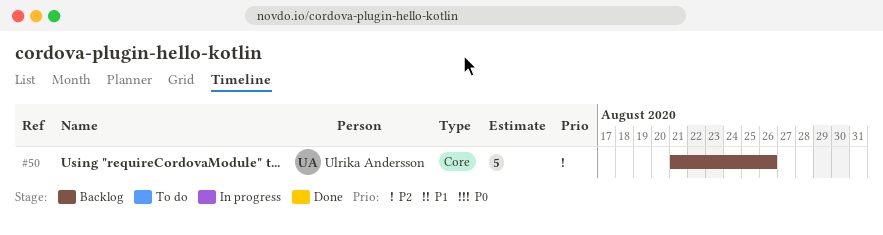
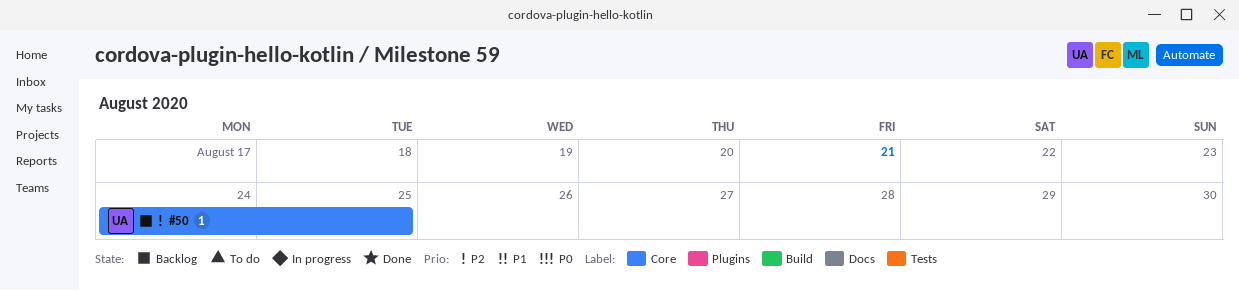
#50, estimate: 5 -> 1
#50, start: Aug 21 -> Aug 24
#50, due: Aug 26 -> Aug 25

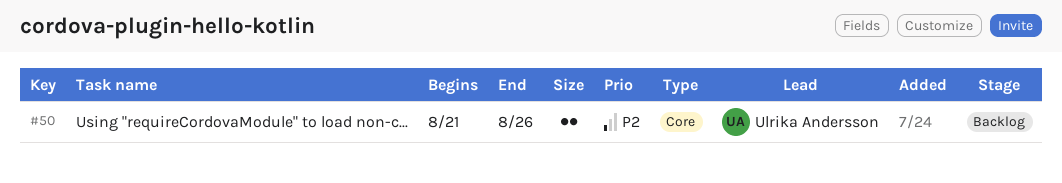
#50, estimate: 1 -> 2
#50, start: Aug 24 -> Aug 21
#50, due: Aug 25 -> Aug 26

